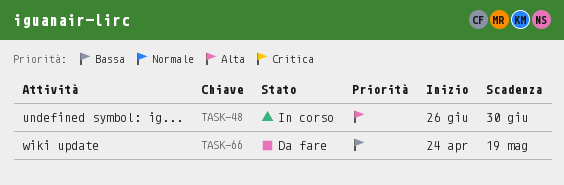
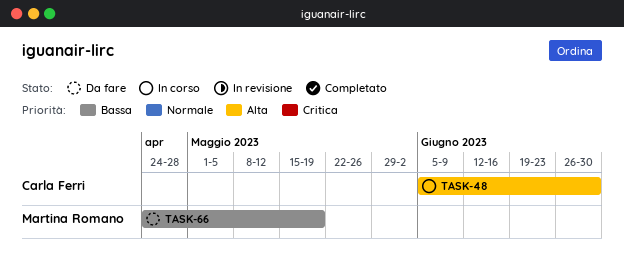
TASK-48, start: Jun 26 -> Jun 5

